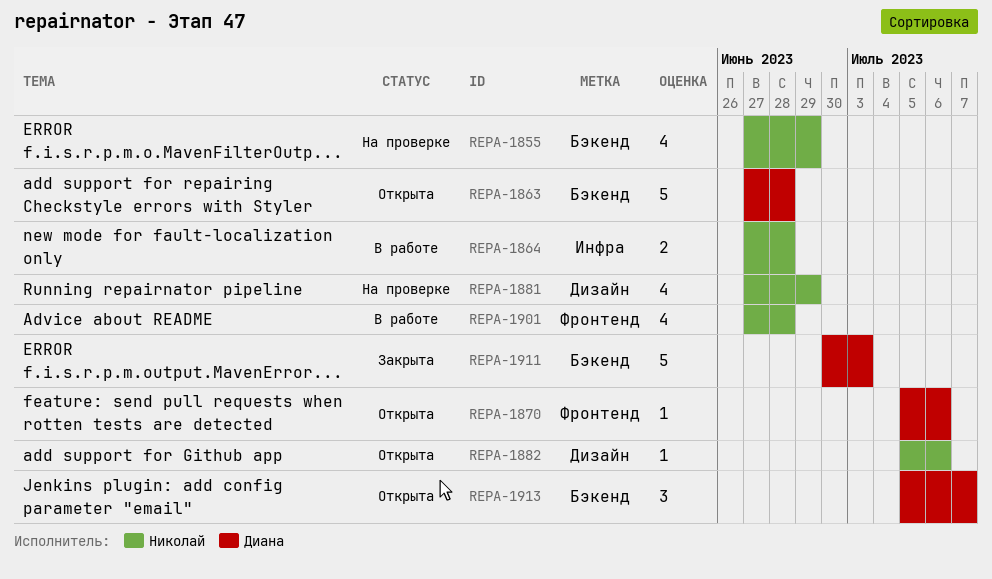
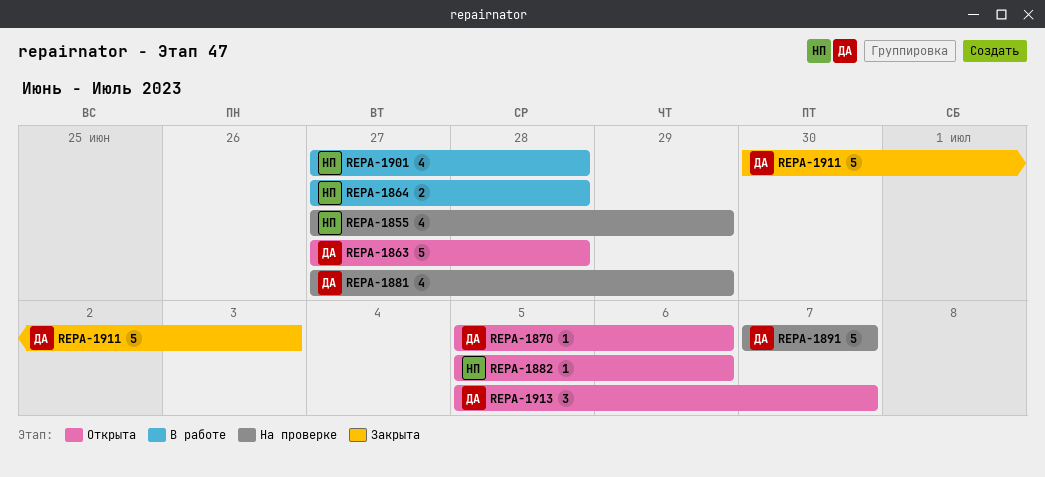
REPA-1881, owner: Николай -> Диана
REPA-1891: none -> present

